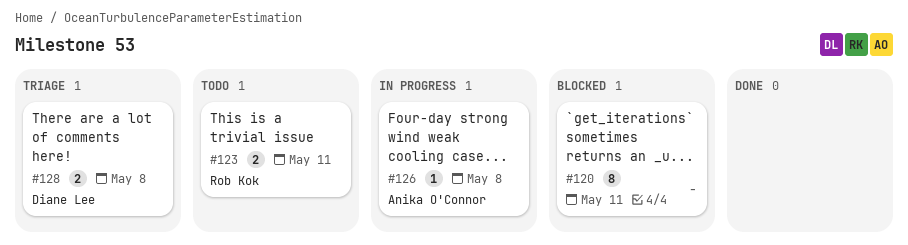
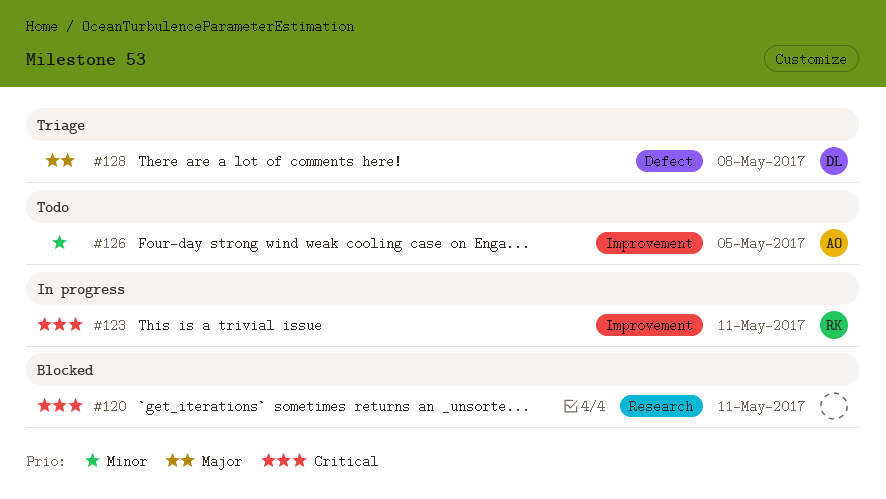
#123, status: Todo -> In progress
#126, status: In progress -> Todo
#126, due: May 8 -> May 5

